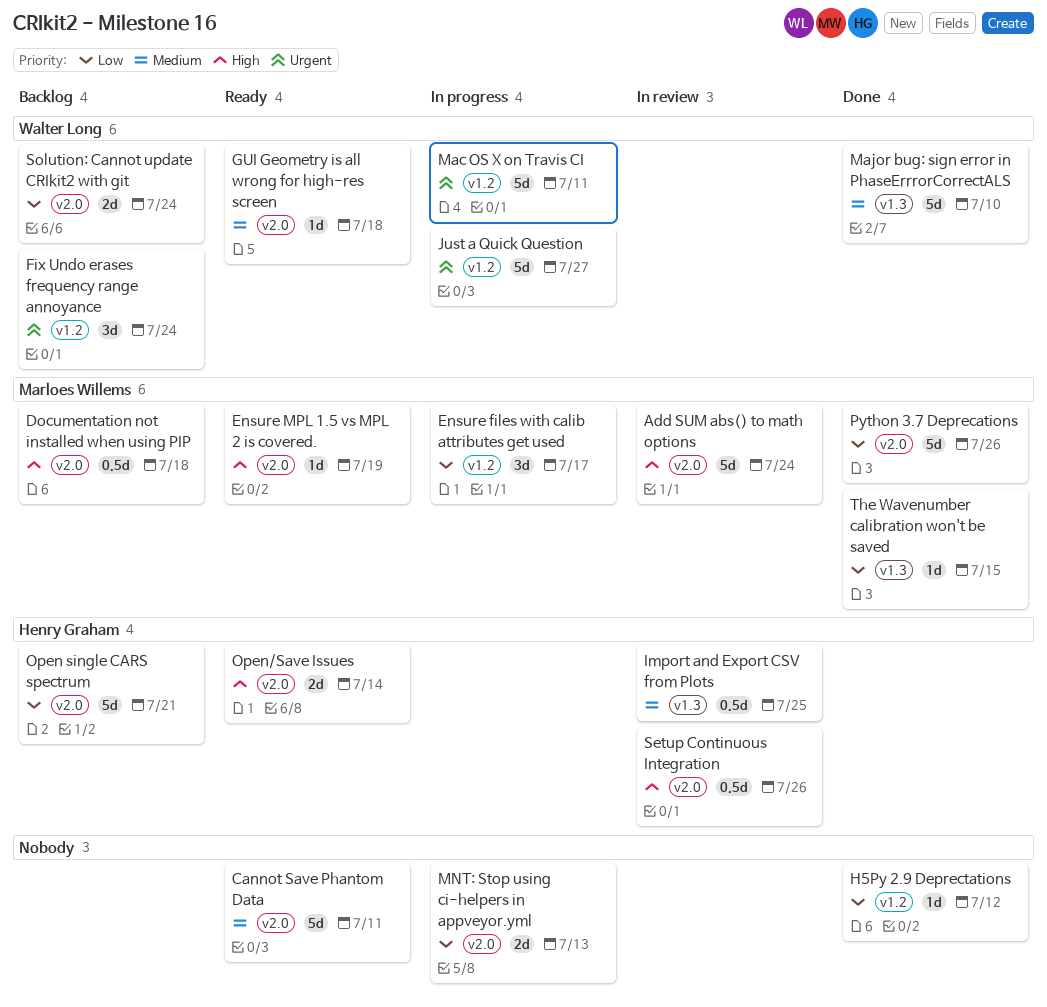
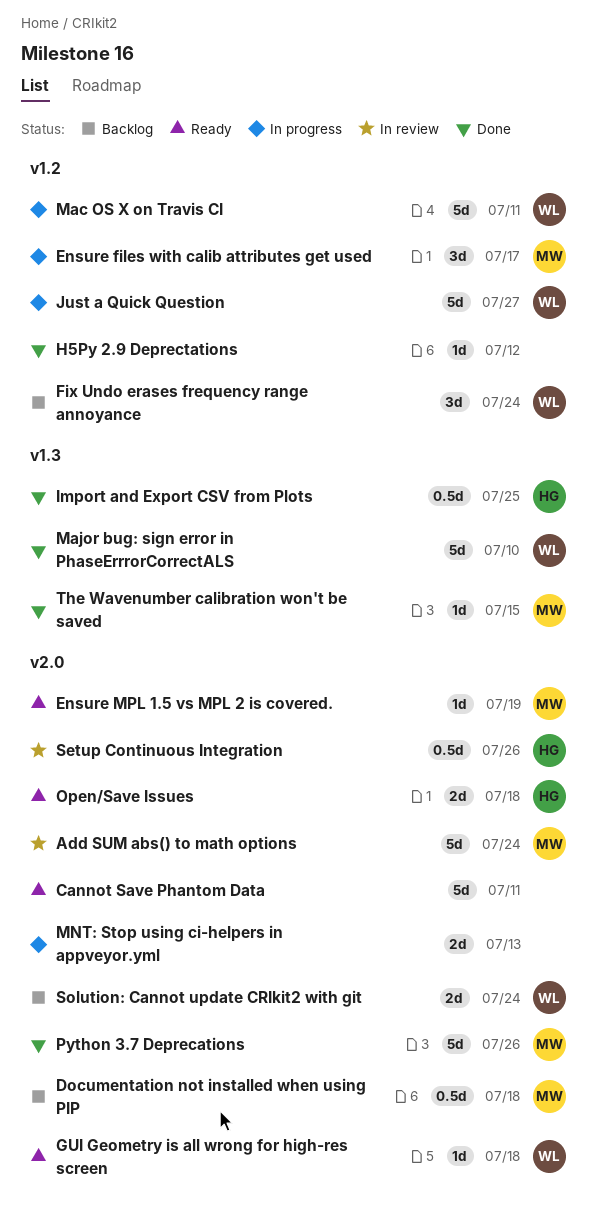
Import and Export CSV from Plots, status: In review -> Done
Open single CARS spectrum: present -> none
Open/Save Issues, due: Jul 14 -> Jul 18

